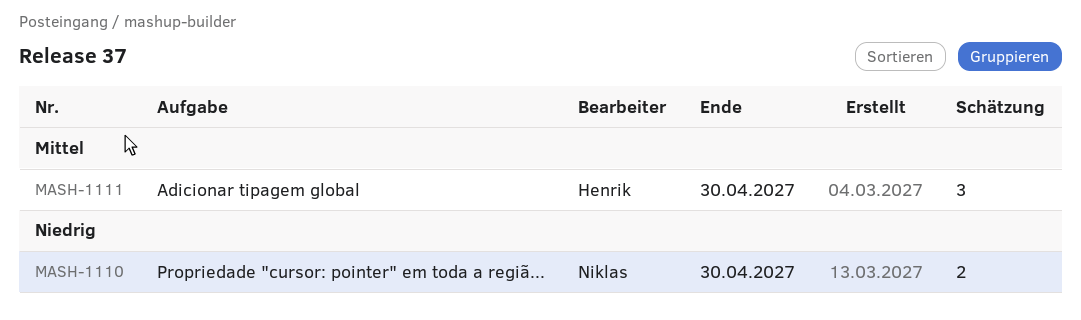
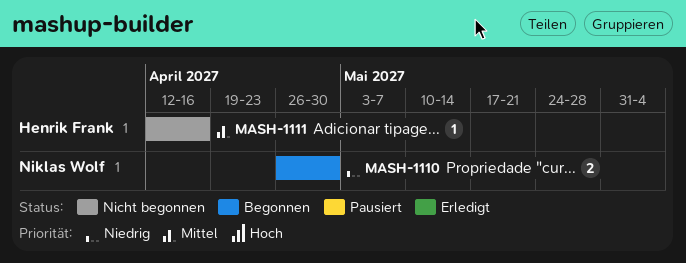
MASH-1111, estimate: 3 -> 1
MASH-1111, due: Apr 30 -> Apr 16

